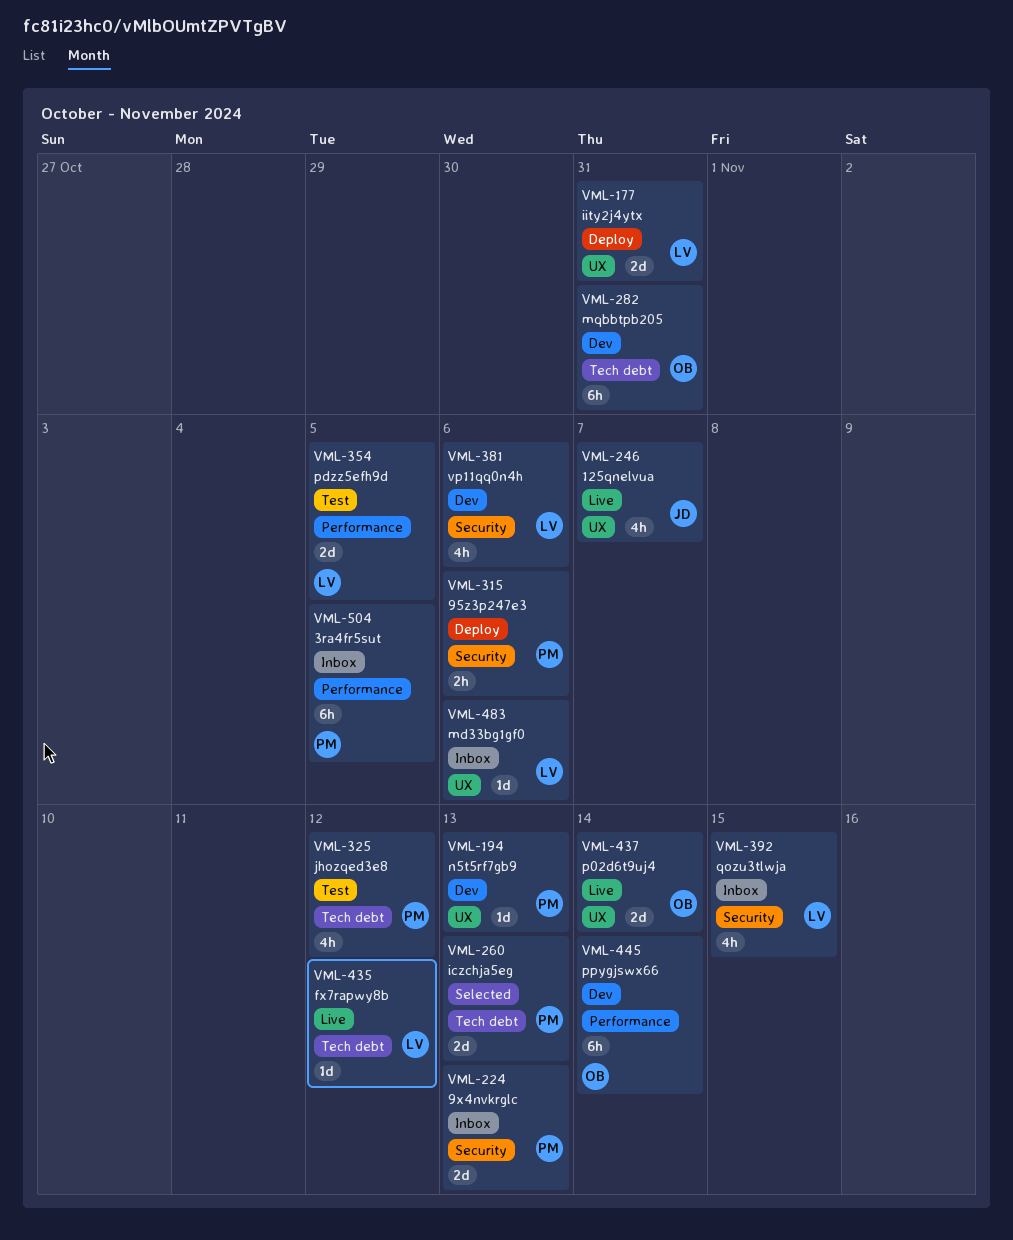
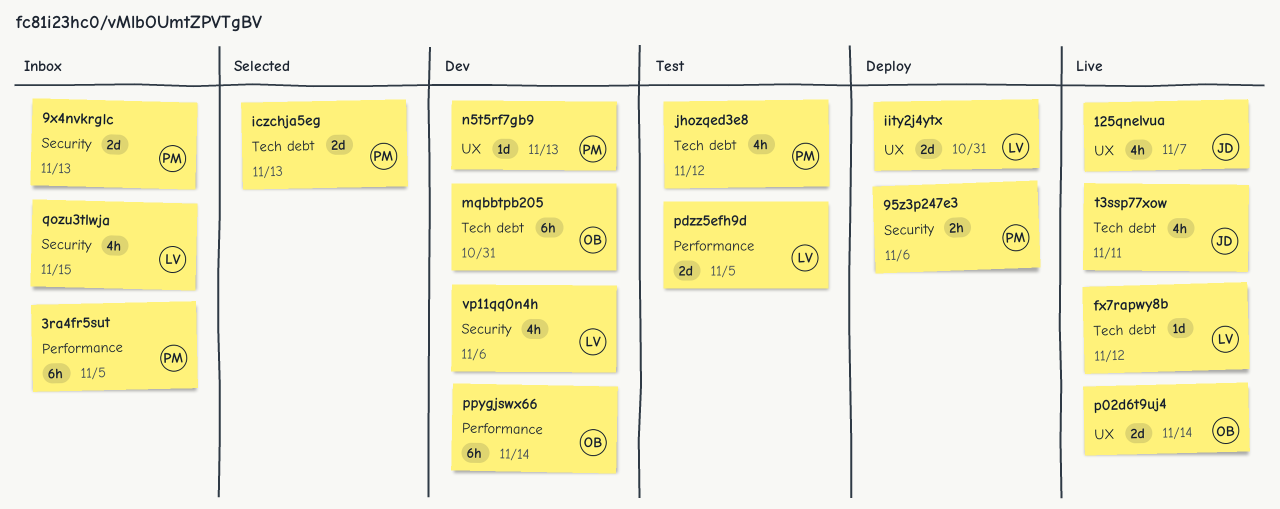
md33bg1gf0: present -> none
t3ssp77xow: none -> present

